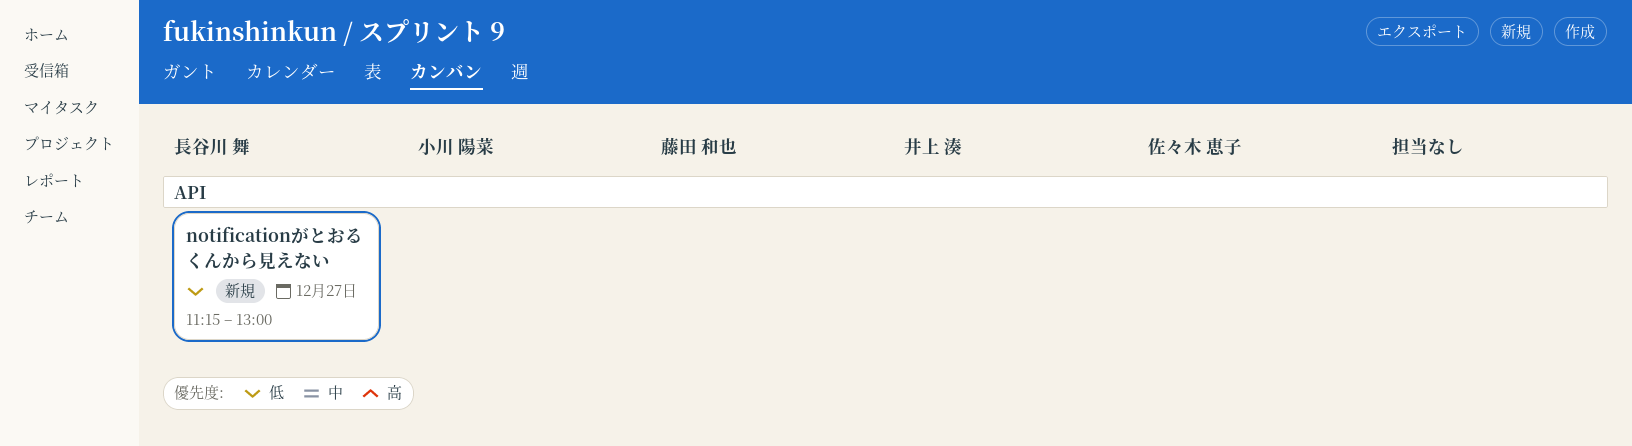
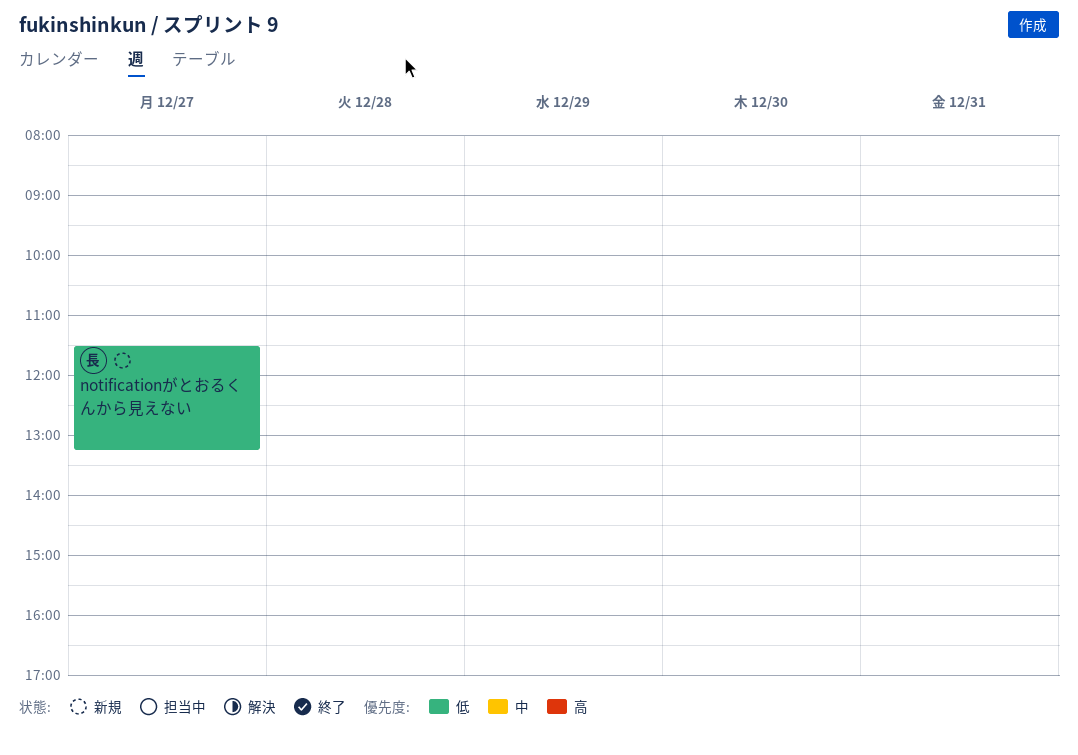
notificationがとおるくんから見えない, begins: 11:15 -> 11:30
notificationがとおるくんから見えない, ends: 13:00 -> 13:15

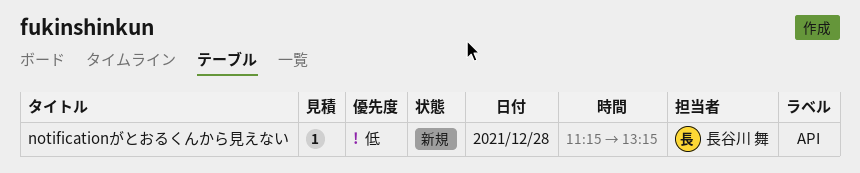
notificationがとおるくんから見えない, day: Dec 27 -> Dec 28
notificationがとおるくんから見えない, begins: 11:30 -> 11:15

